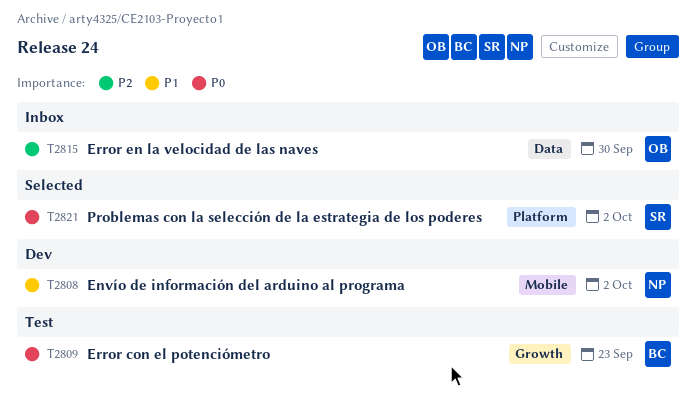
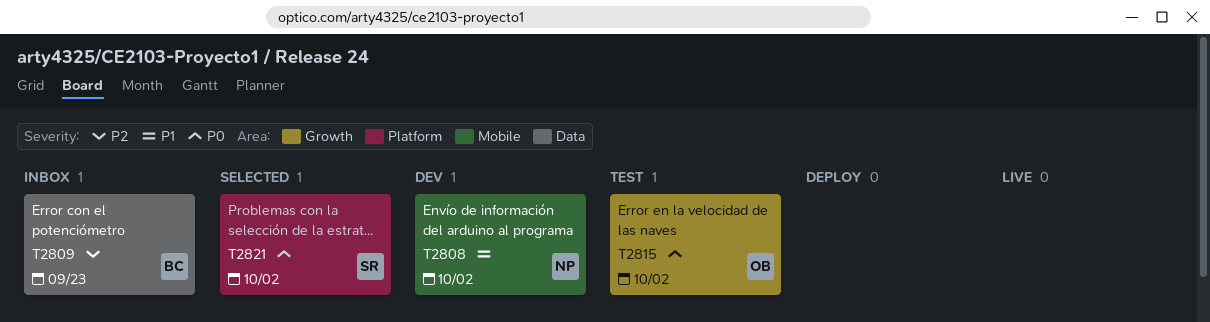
T2809, status: Test -> Inbox
T2809, priority: P0 -> P2
T2809, label: Growth -> Data
T2815, status: Inbox -> Test
T2815, priority: P2 -> P0
T2815, label: Data -> Growth
T2815, due: Sep 30 -> Oct 2

